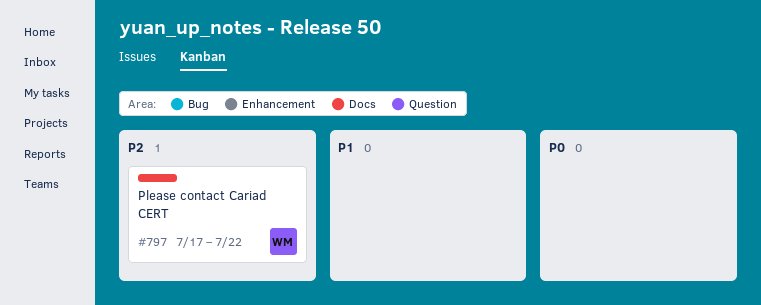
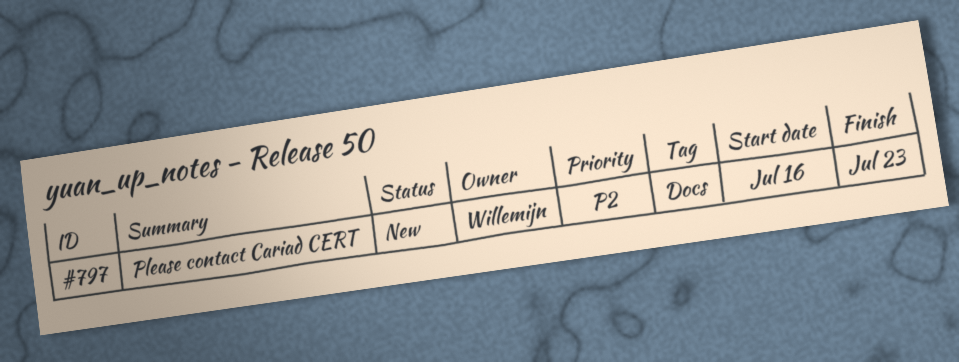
#797, start: Jul 17 -> Jul 16
#797, due: Jul 22 -> Jul 23

